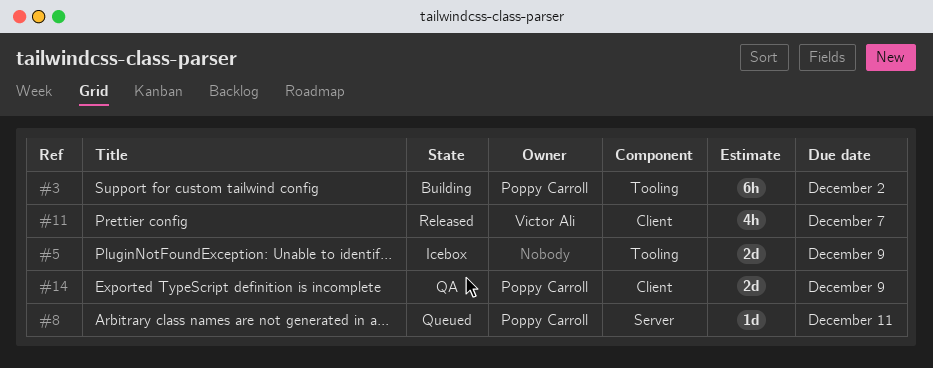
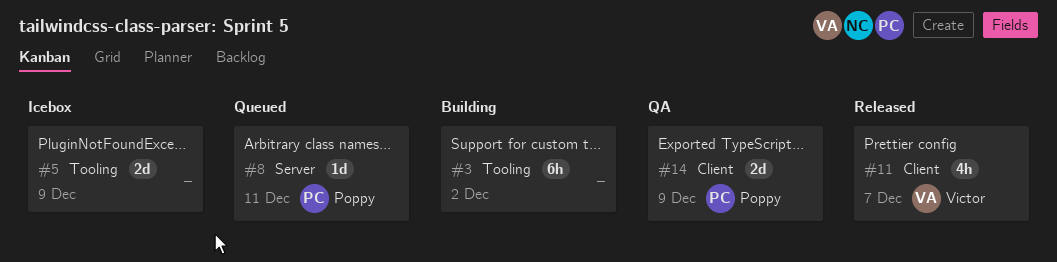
#3, owner: Poppy Carroll -> none

